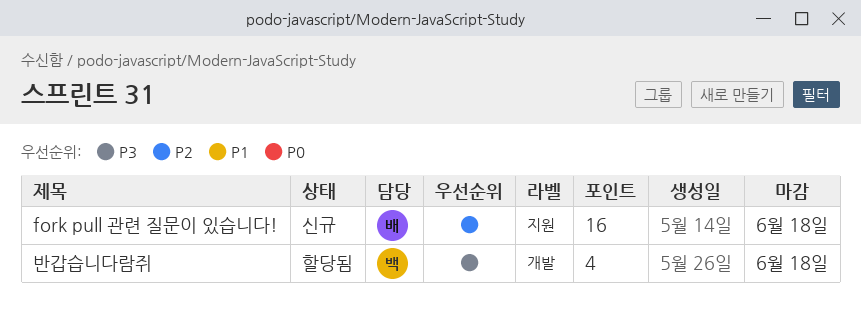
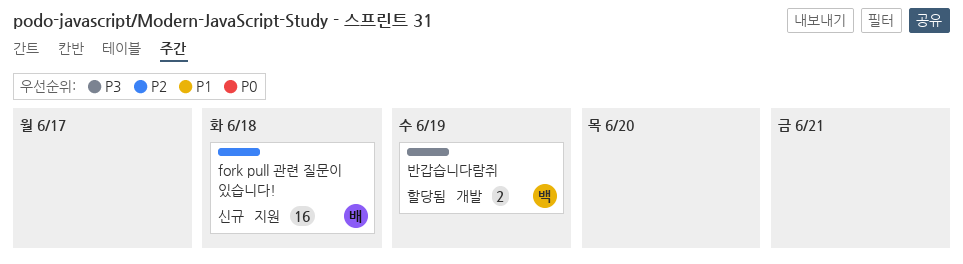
반갑습니다람쥐, estimate: 4 -> 2
반갑습니다람쥐, due: Jun 18 -> Jun 19

